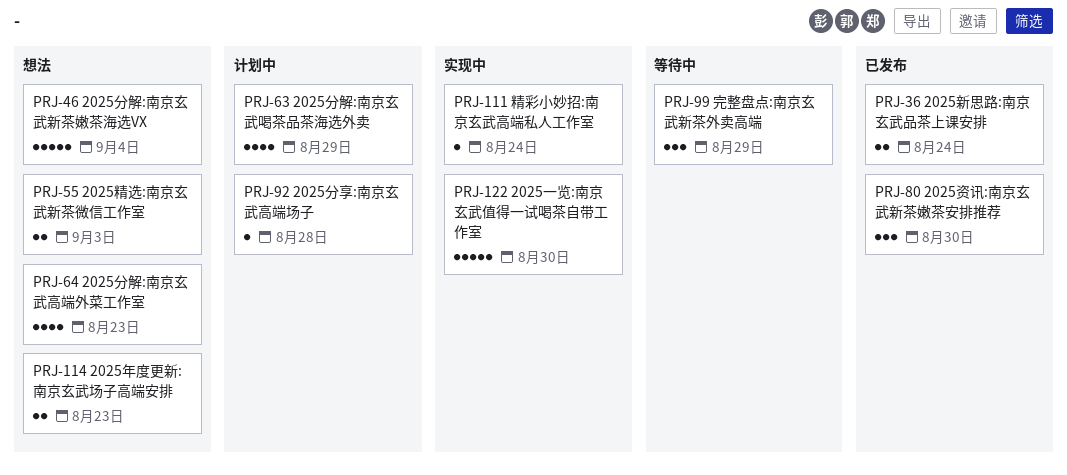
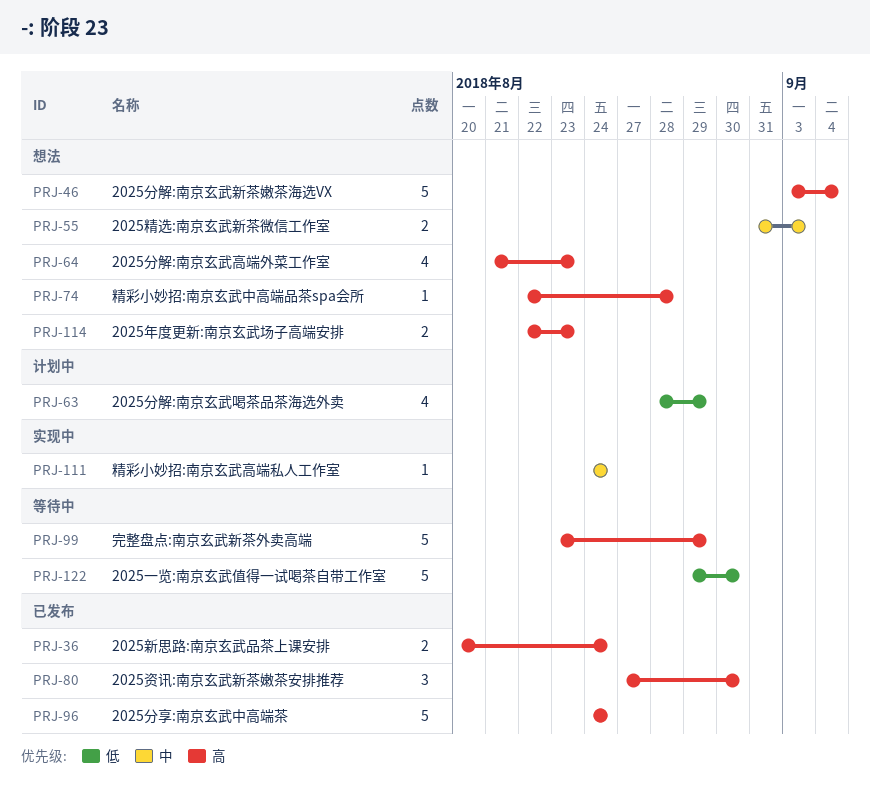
PRJ-74: none -> present
PRJ-92: present -> none
PRJ-96: none -> present
PRJ-99, estimate: 3 -> 5
PRJ-122, status: 实现中 -> 等待中

